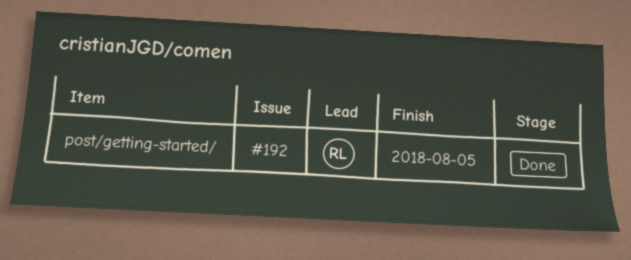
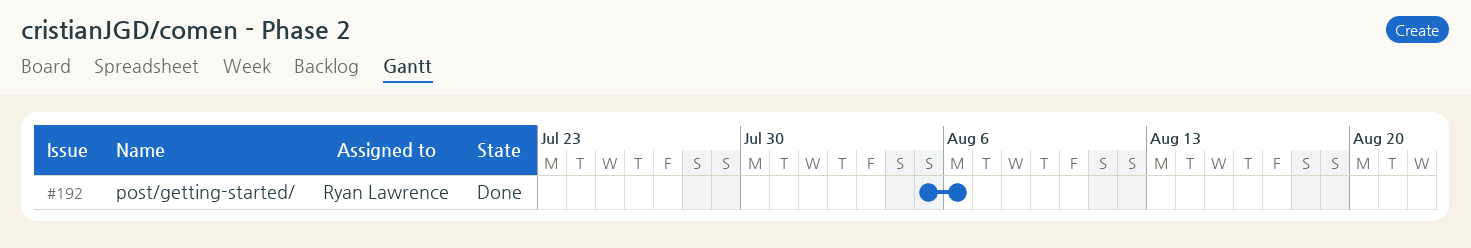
#192, due: Aug 5 -> Aug 6

